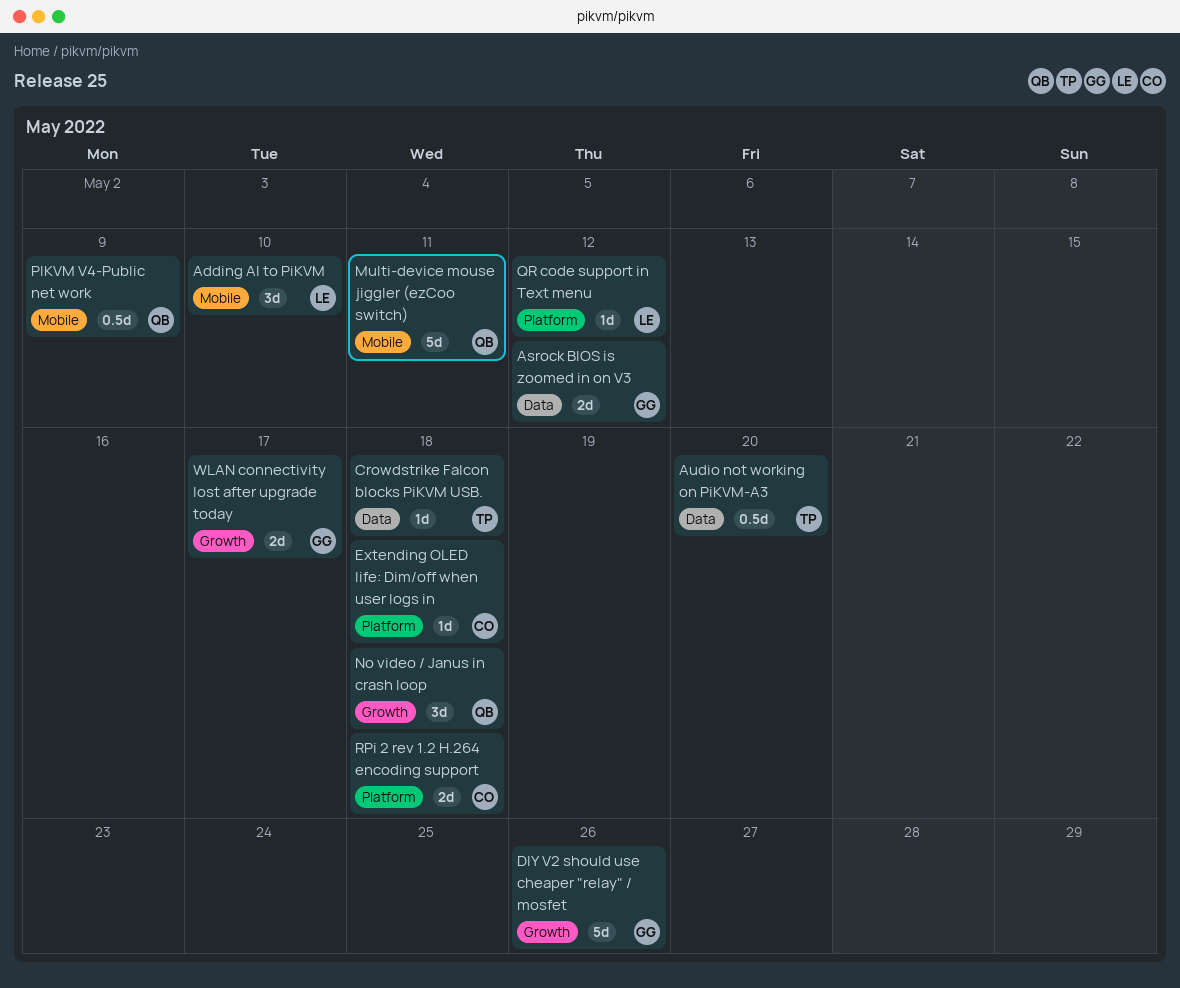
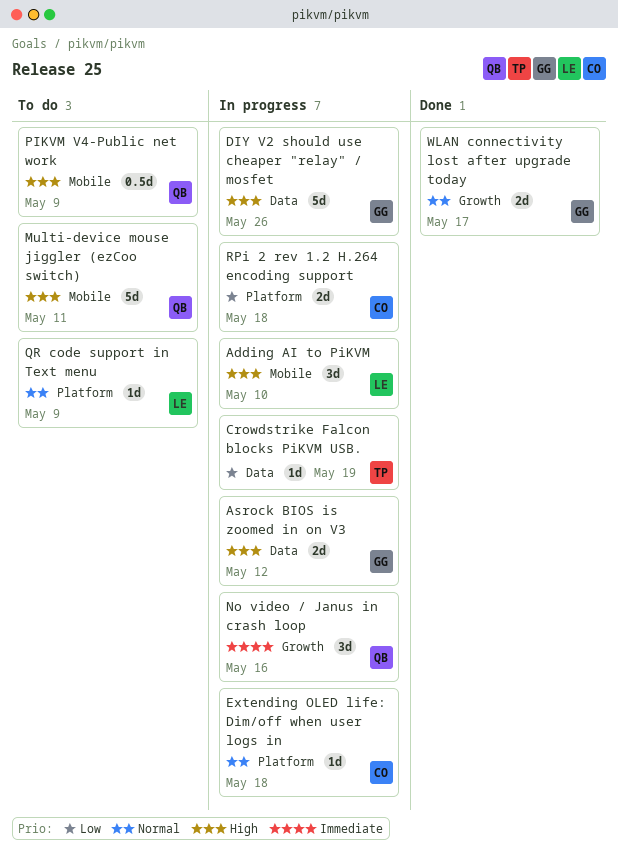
Audio not working on PiKVM-A3: present -> none
Crowdstrike Falcon blocks PiKVM USB., due: May 18 -> May 19
DIY V2 should use cheaper "relay" / mosfet, label: Growth -> Data
No video / Janus in crash loop, due: May 18 -> May 16
QR code support in Text menu, due: May 12 -> May 9

